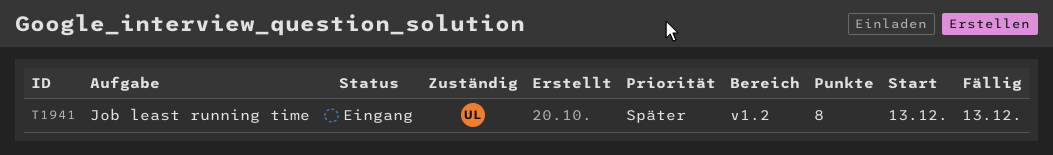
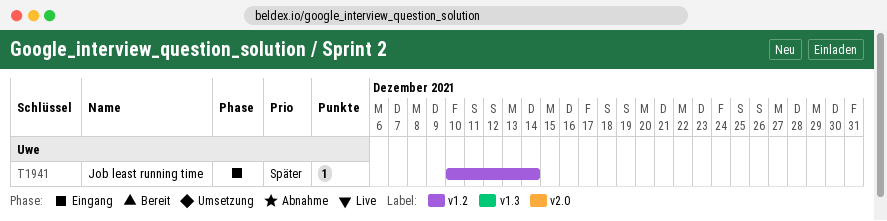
T1941, estimate: 8 -> 1
T1941, start: Dec 13 -> Dec 10
T1941, due: Dec 13 -> Dec 14

